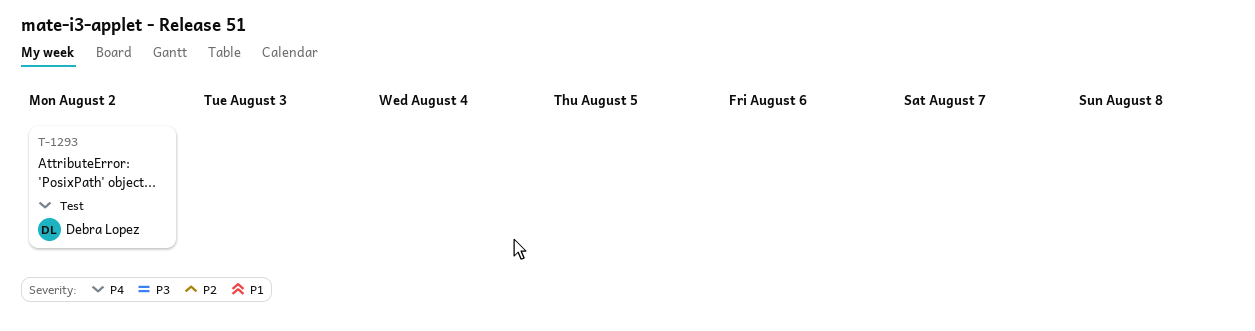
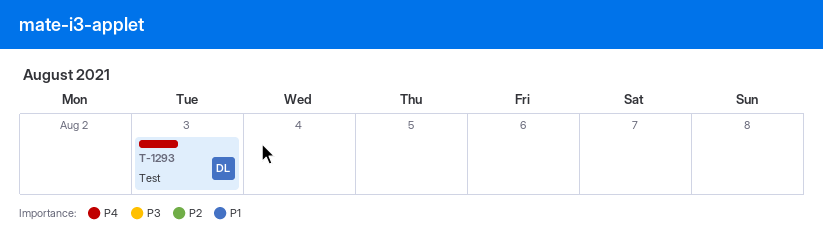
T-1293, due: Aug 2 -> Aug 3

